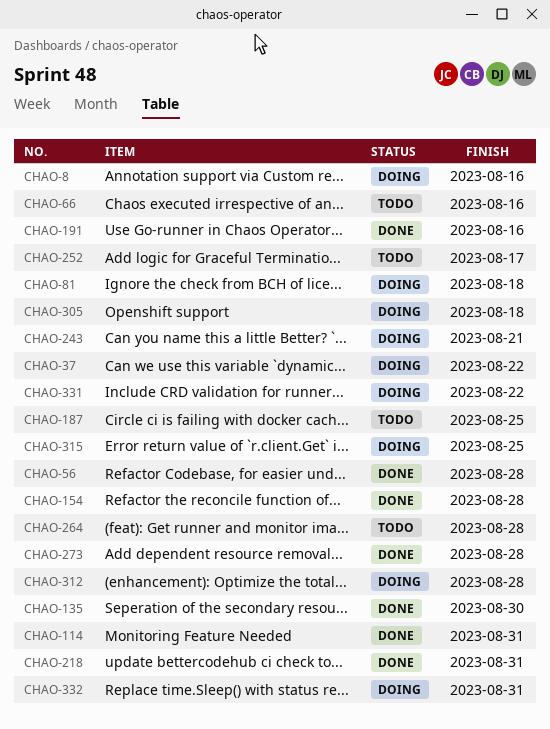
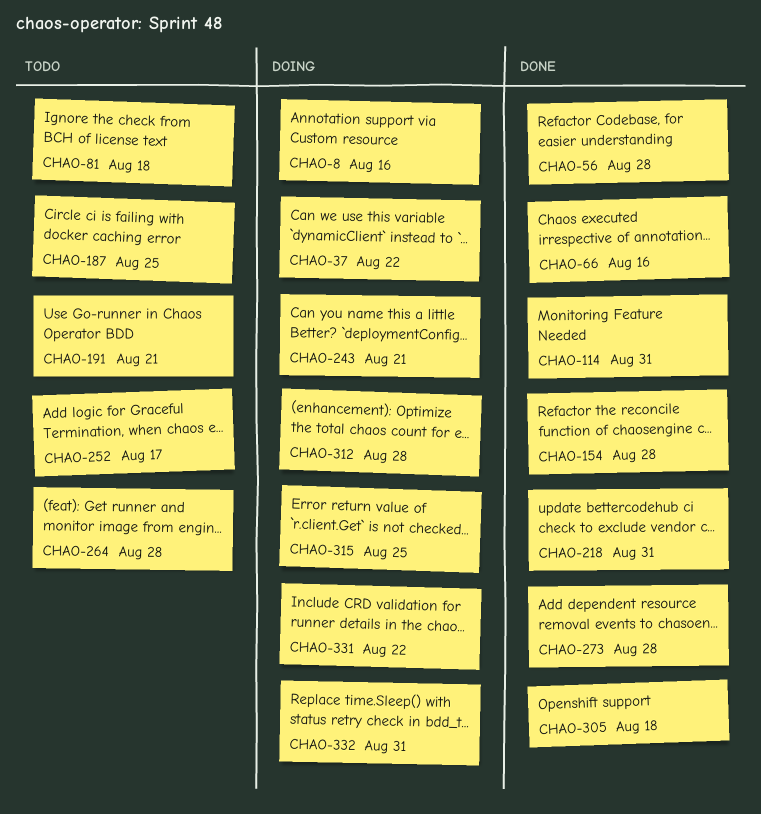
CHAO-66, status: Todo -> Done
CHAO-81, status: Doing -> Todo
CHAO-135: present -> none
CHAO-191, status: Done -> Todo
CHAO-191, due: Aug 16 -> Aug 21
CHAO-305, status: Doing -> Done

